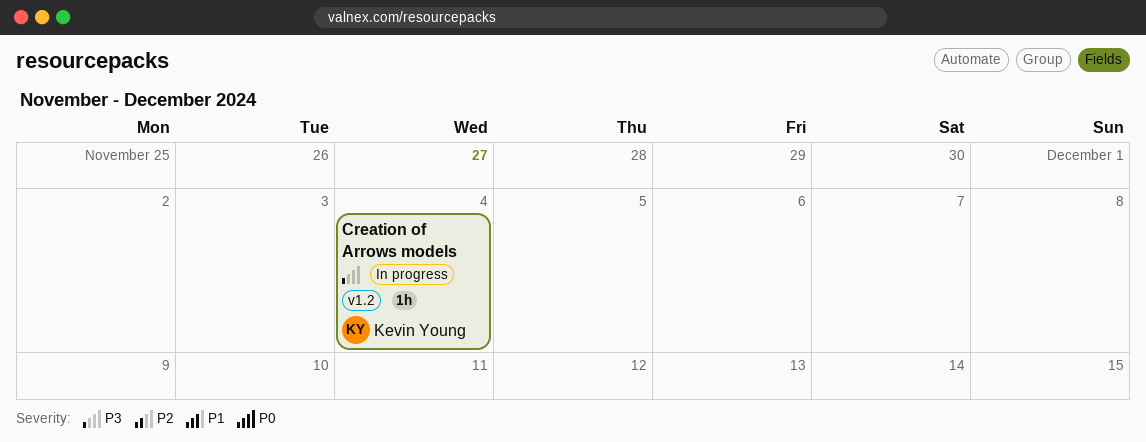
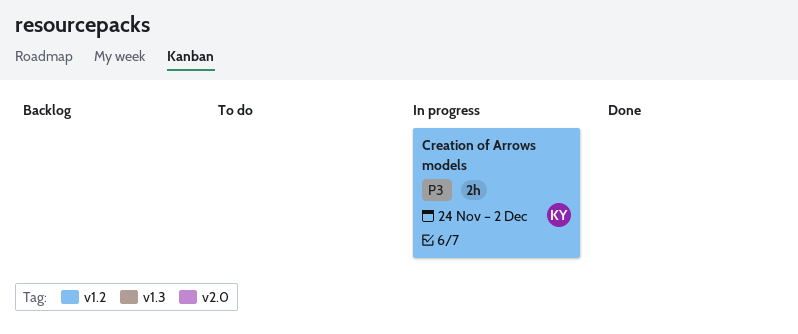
Creation of Arrows models, estimate: 1h -> 2h
Creation of Arrows models, due: Dec 4 -> Dec 2

